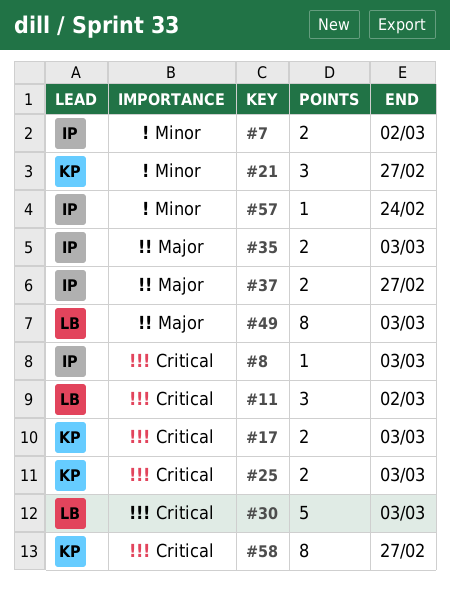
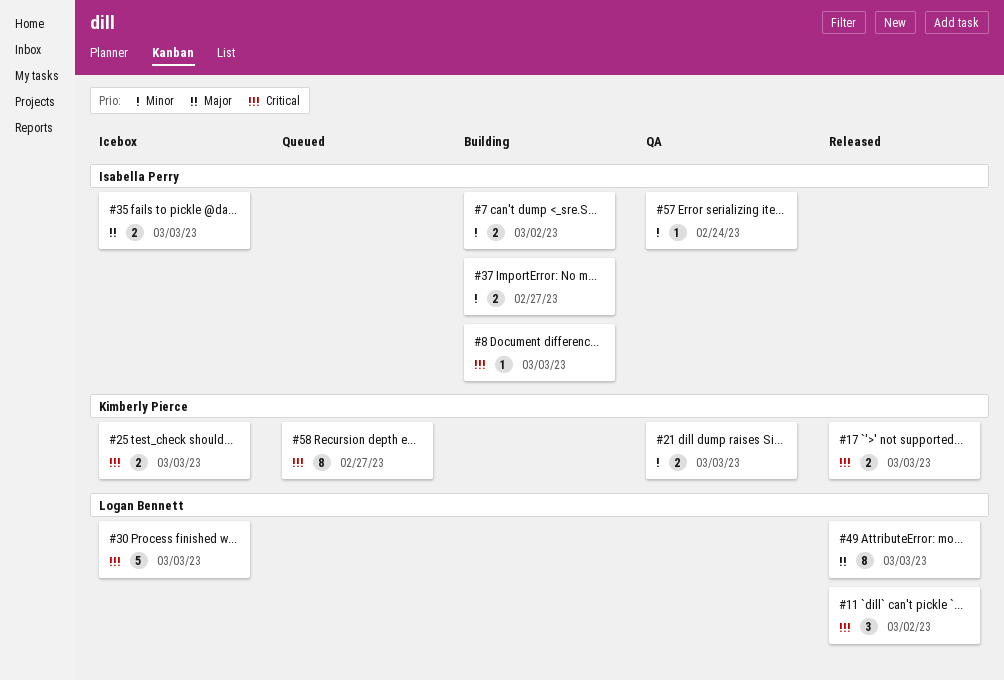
#21, estimate: 3 -> 2
#21, due: Feb 27 -> Mar 3
#37, priority: Major -> Minor

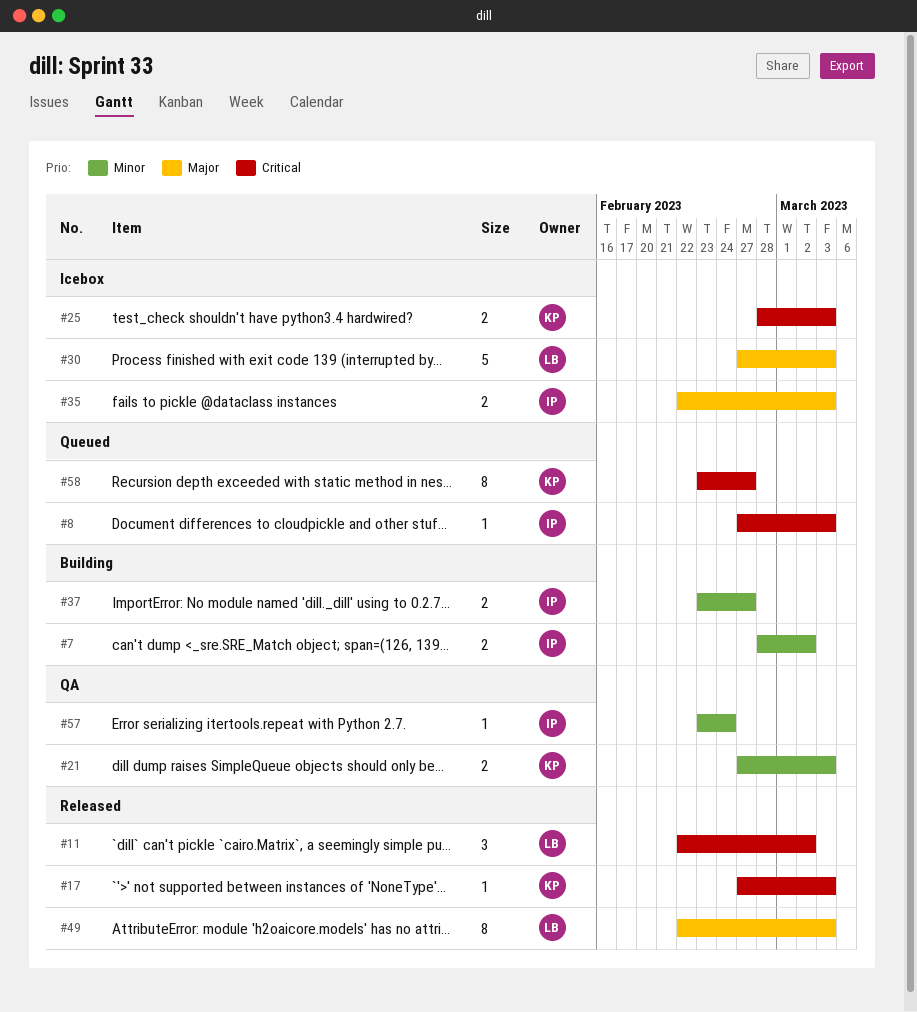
#8, status: Building -> Queued
#17, estimate: 2 -> 1
#30, priority: Critical -> Major

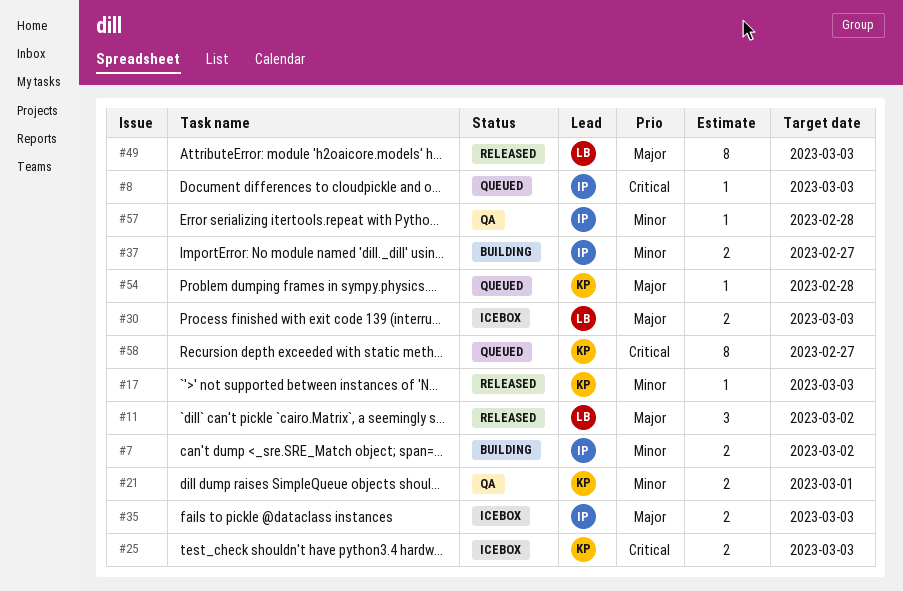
#11, priority: Critical -> Major
#17, priority: Critical -> Minor
#21, due: Mar 3 -> Mar 1
#30, estimate: 5 -> 2
#54: none -> present
#57, due: Feb 24 -> Feb 28

